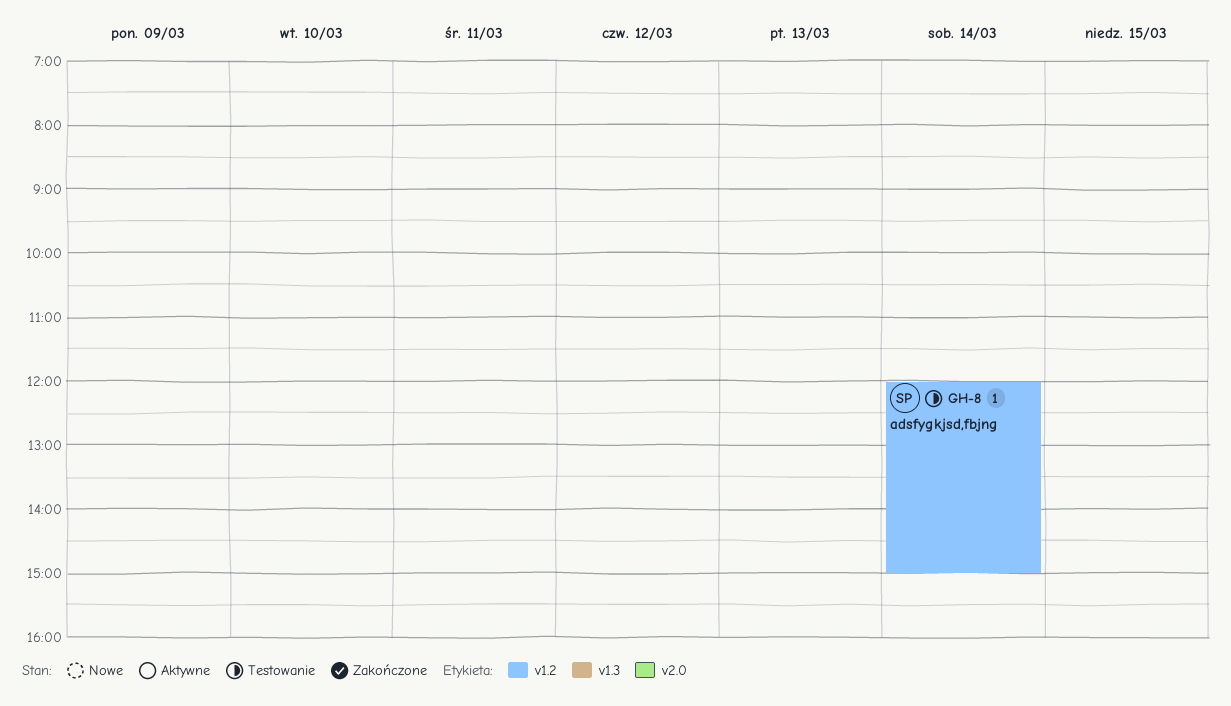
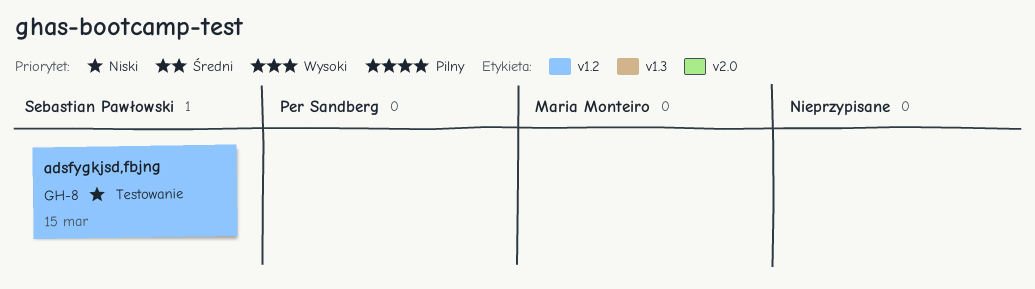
GH-8, day: Mar 14 -> Mar 15

